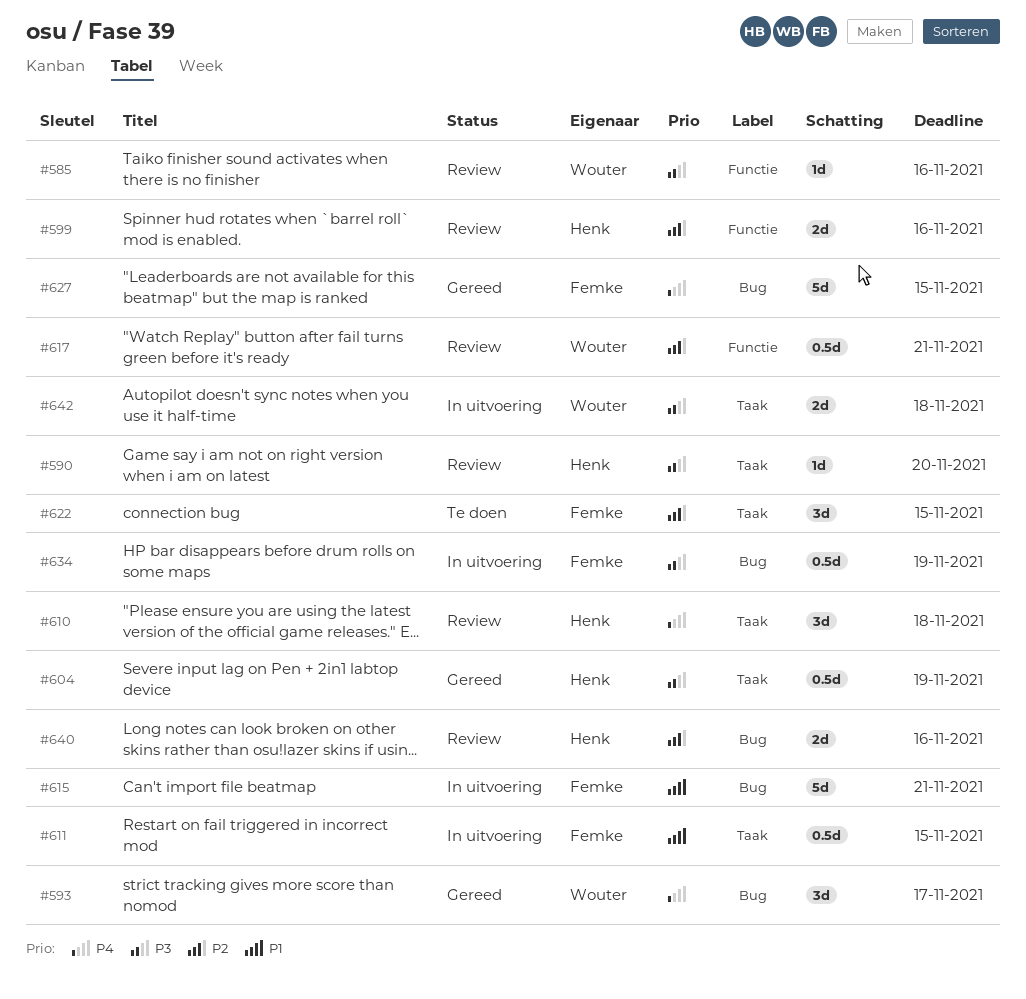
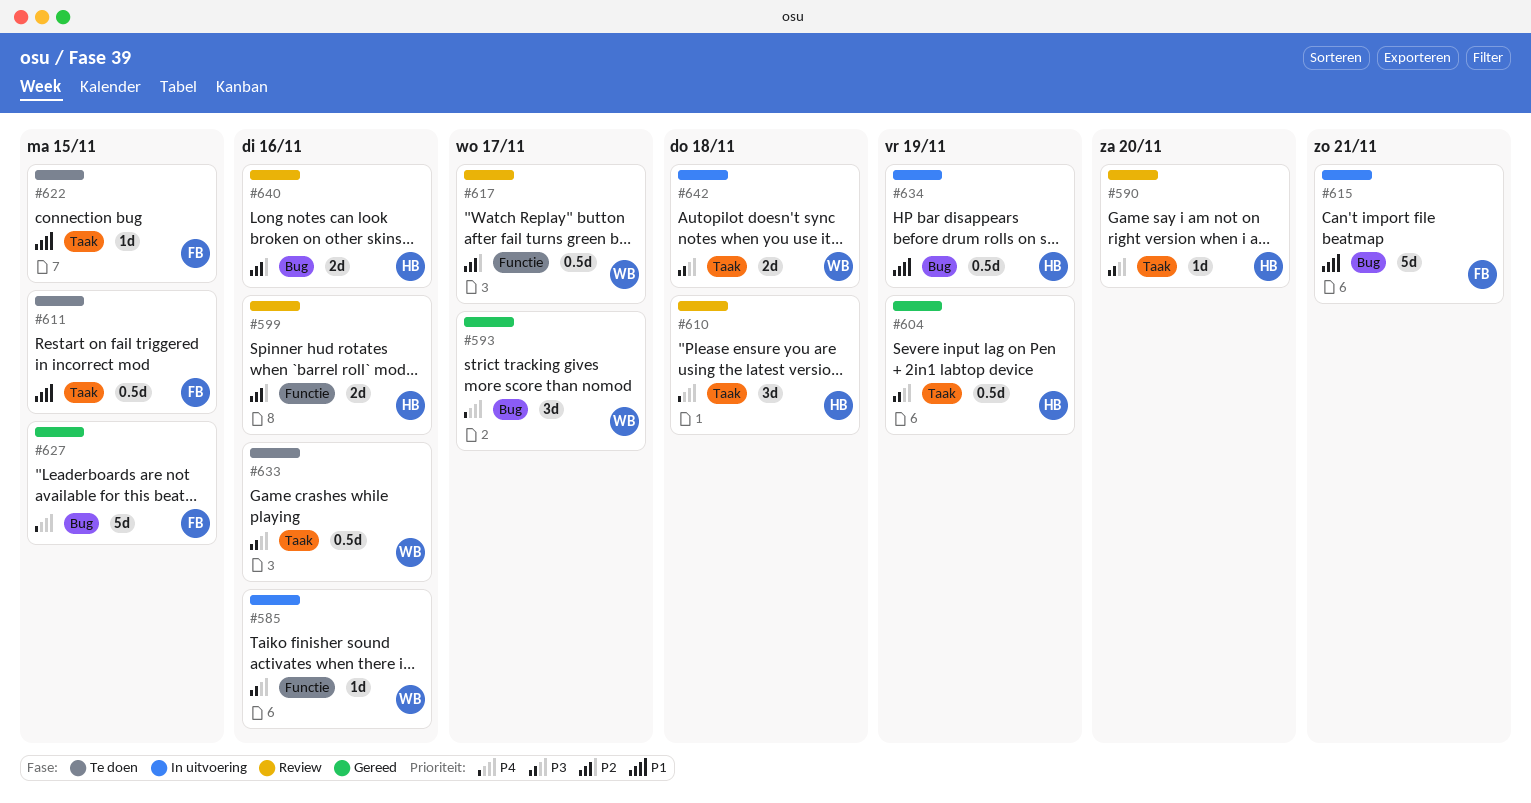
#585, status: Review -> In uitvoering
#611, status: In uitvoering -> Te doen
#617, due: Nov 21 -> Nov 17
#622, priority: P2 -> P1
#622, estimate: 3d -> 1d
#633: none -> present
#634, owner: Femke -> Henk
#634, priority: P3 -> P1

